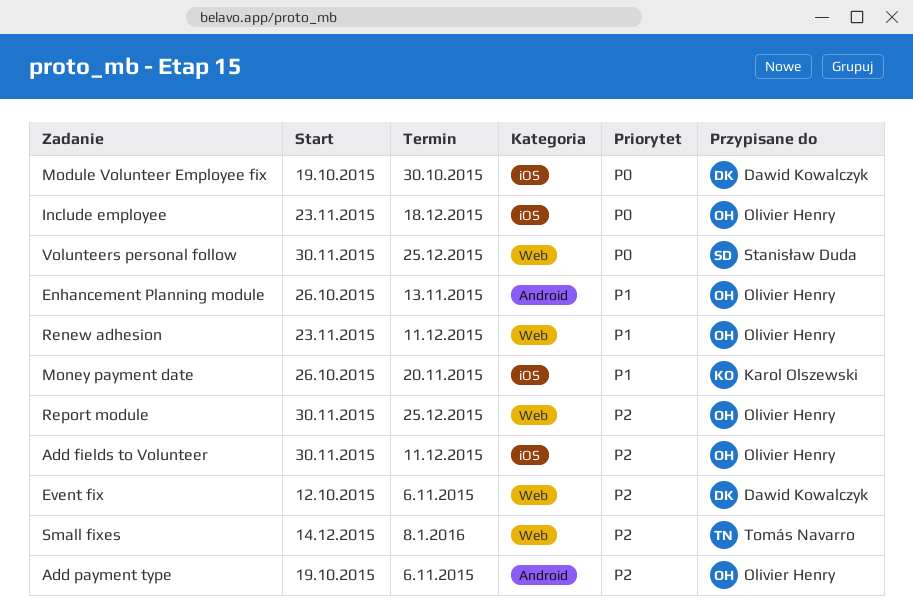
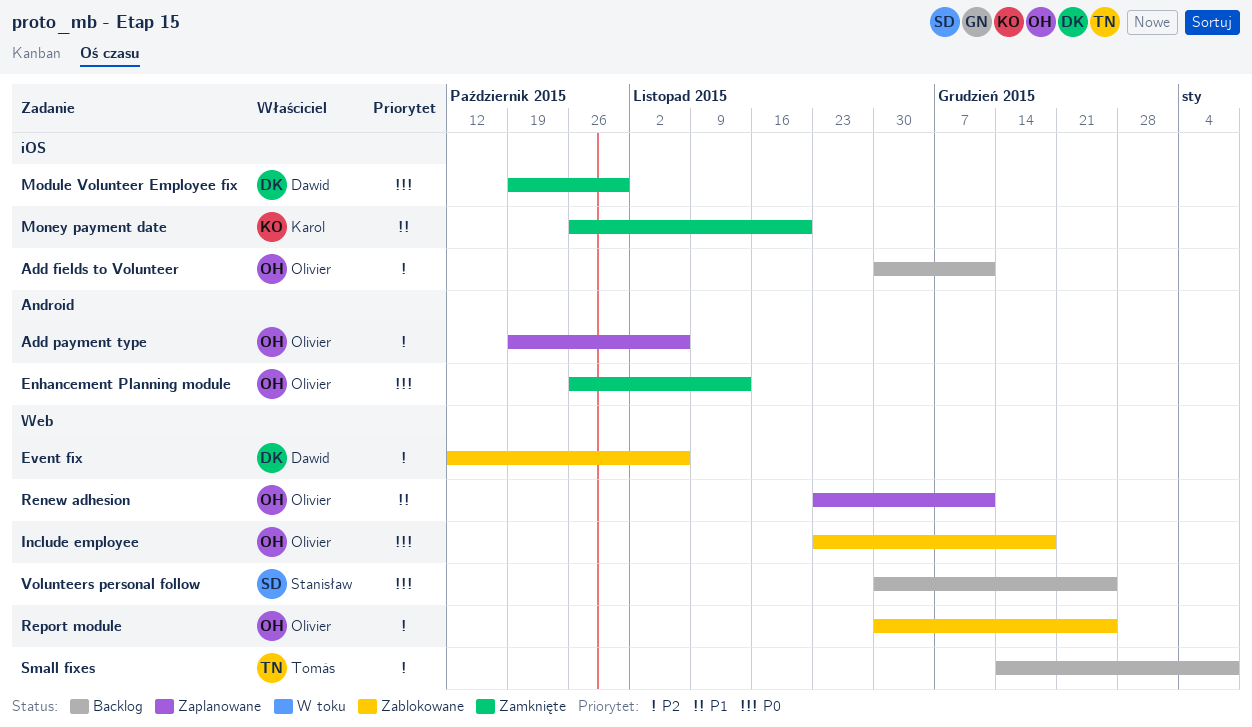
Enhancement Planning module, priority: P1 -> P0
Include employee, label: iOS -> Web

